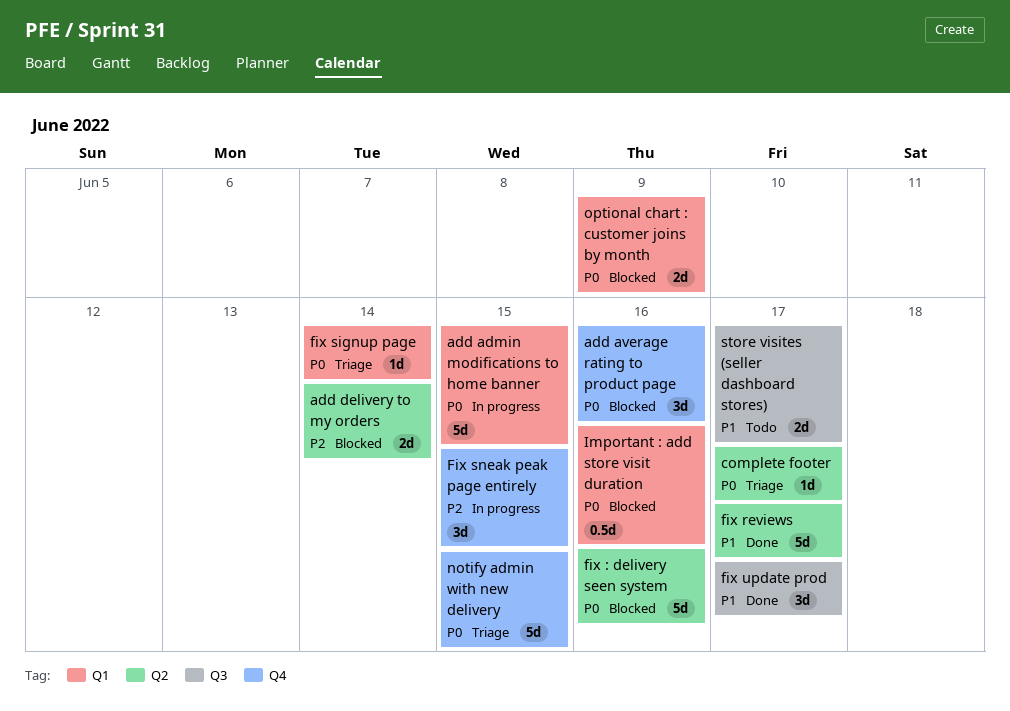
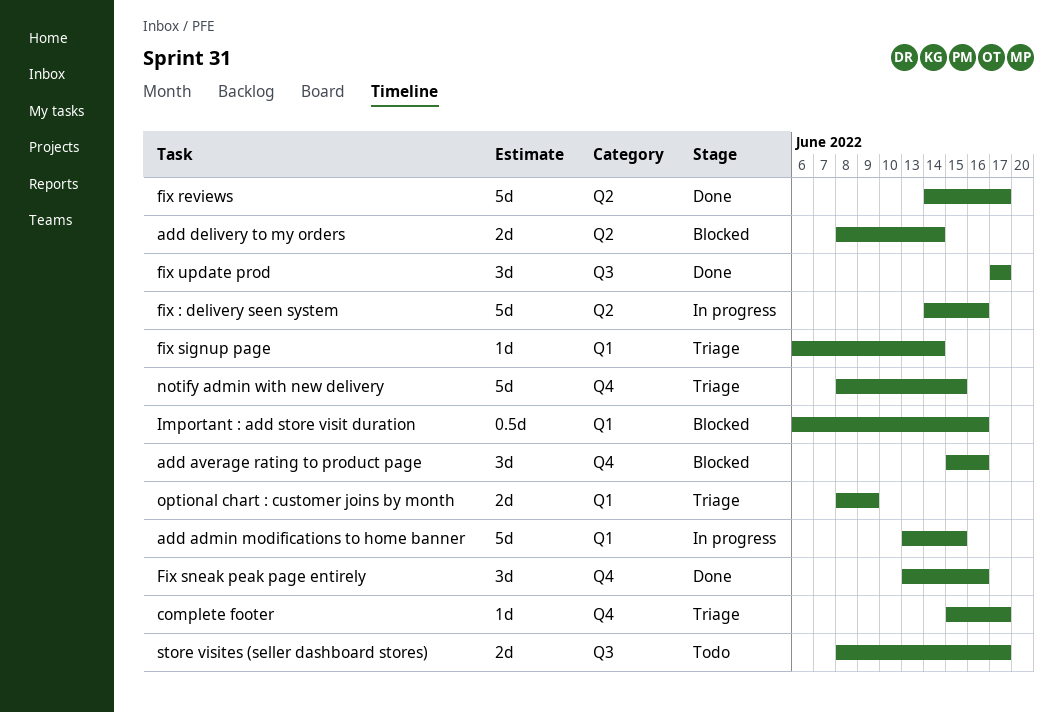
complete footer, label: Q2 -> Q4
fix : delivery seen system, status: Blocked -> In progress
Fix sneak peak page entirely, status: In progress -> Done
Fix sneak peak page entirely, due: Jun 15 -> Jun 16
optional chart : customer joins by month, status: Blocked -> Triage

